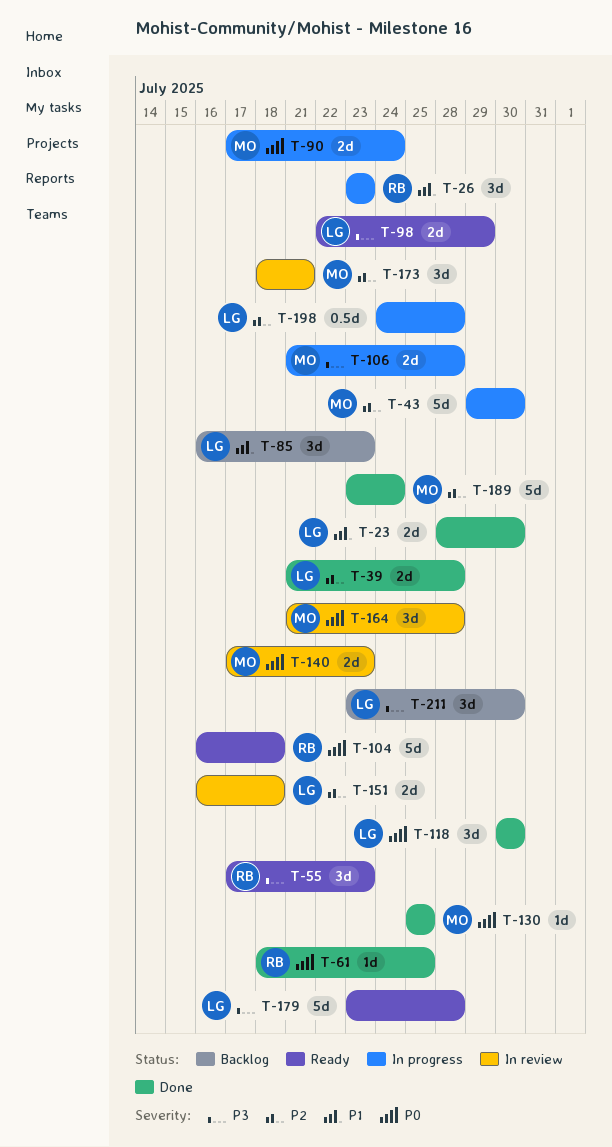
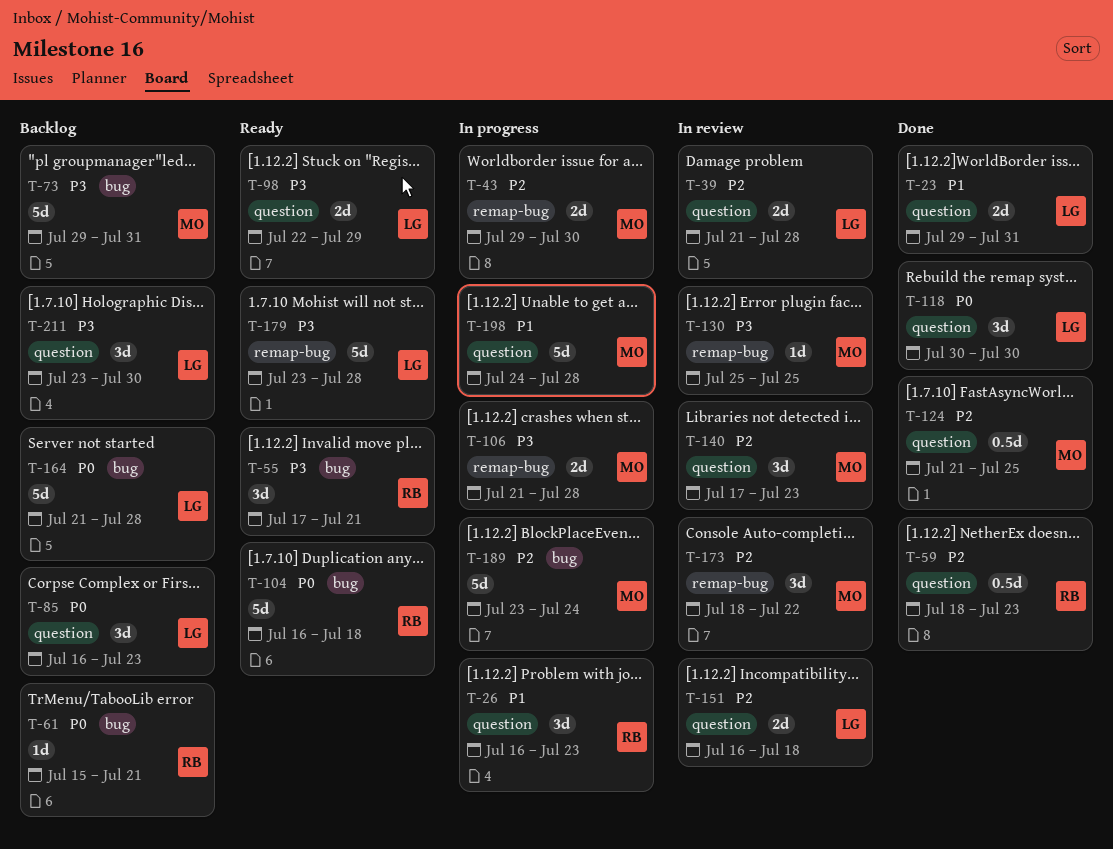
T-23, start: Jul 28 -> Jul 29
T-23, due: Jul 30 -> Jul 31
T-26, start: Jul 23 -> Jul 16
T-39, status: Done -> In review
T-43, estimate: 5d -> 2d
T-55, due: Jul 23 -> Jul 21
T-59: none -> present
T-61, status: Done -> Backlog
T-61, start: Jul 18 -> Jul 15
T-61, due: Jul 25 -> Jul 21
T-73: none -> present
T-85, priority: P1 -> P0
T-90: present -> none
T-124: none -> present
T-130, status: Done -> In review
T-130, priority: P0 -> P3
T-140, priority: P0 -> P2
T-140, estimate: 2d -> 3d
T-164, status: In review -> Backlog
T-164, owner: MO -> LG
T-164, estimate: 3d -> 5d
T-173, due: Jul 21 -> Jul 22
T-189, status: Done -> In progress
T-198, owner: LG -> MO
T-198, priority: P2 -> P1
T-198, estimate: 0.5d -> 5d

